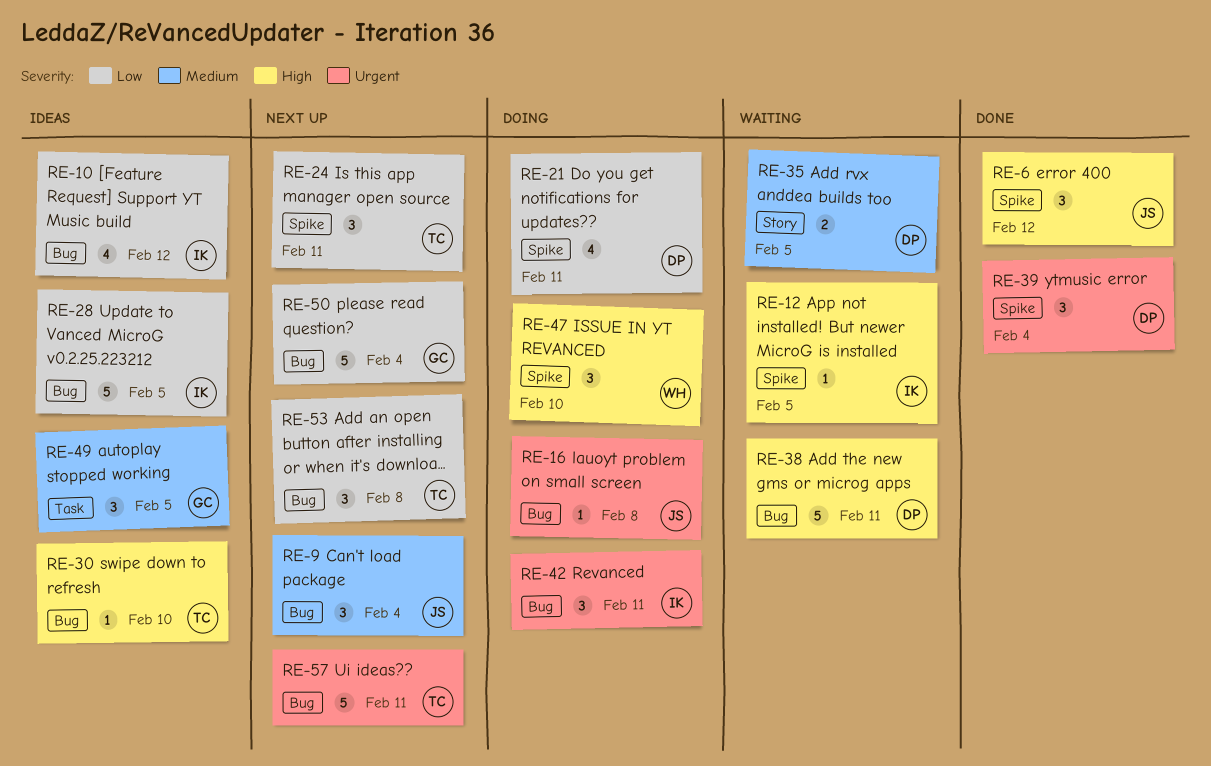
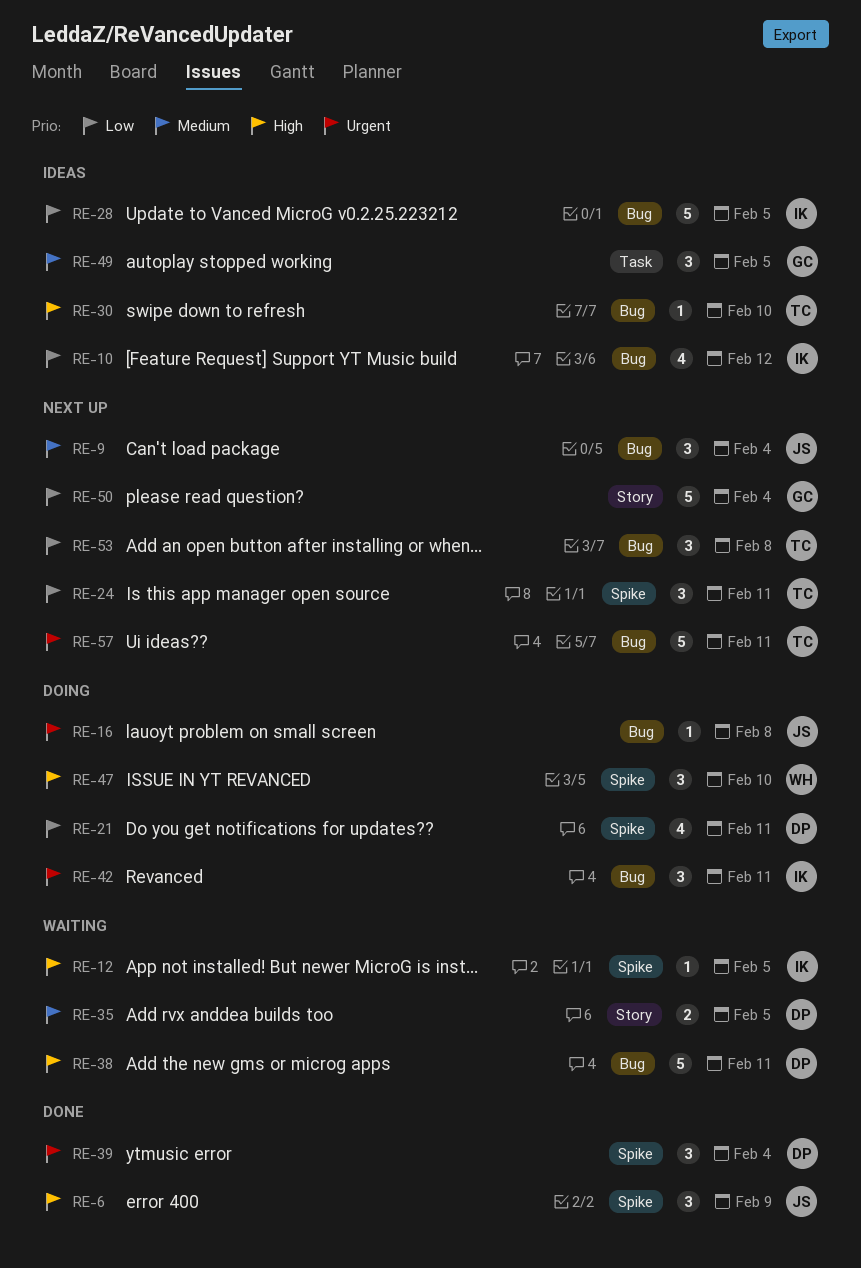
RE-6, due: Feb 12 -> Feb 9
RE-50, label: Bug -> Story

